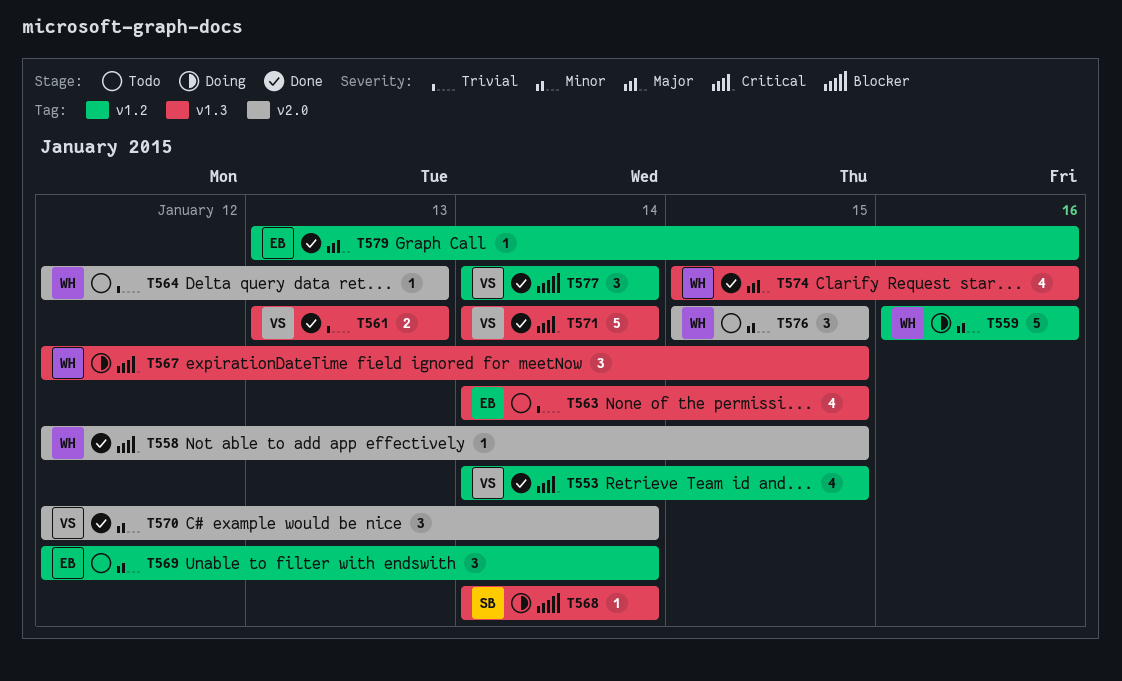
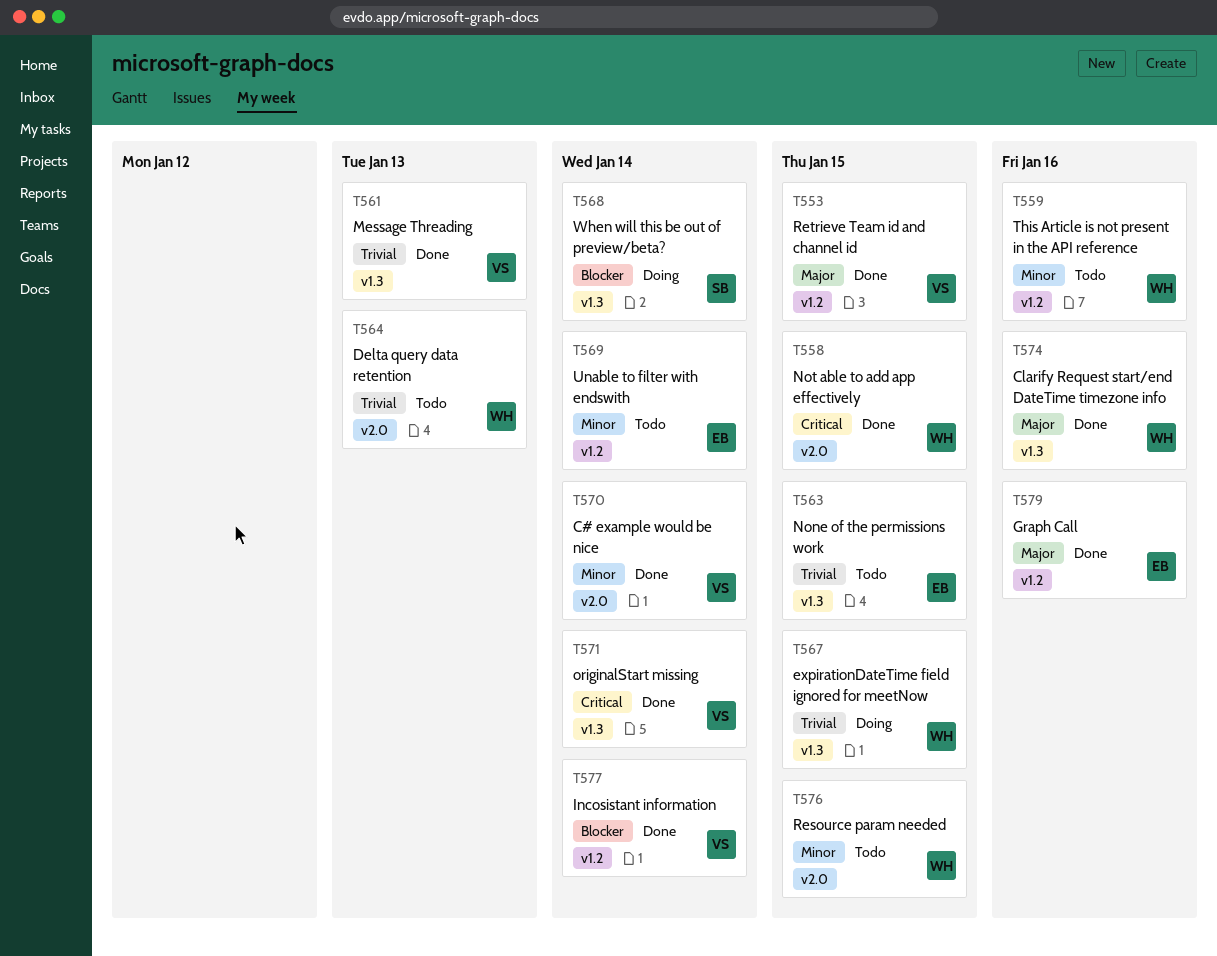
T553, priority: Critical -> Major
T559, status: Doing -> Todo
T567, priority: Critical -> Trivial

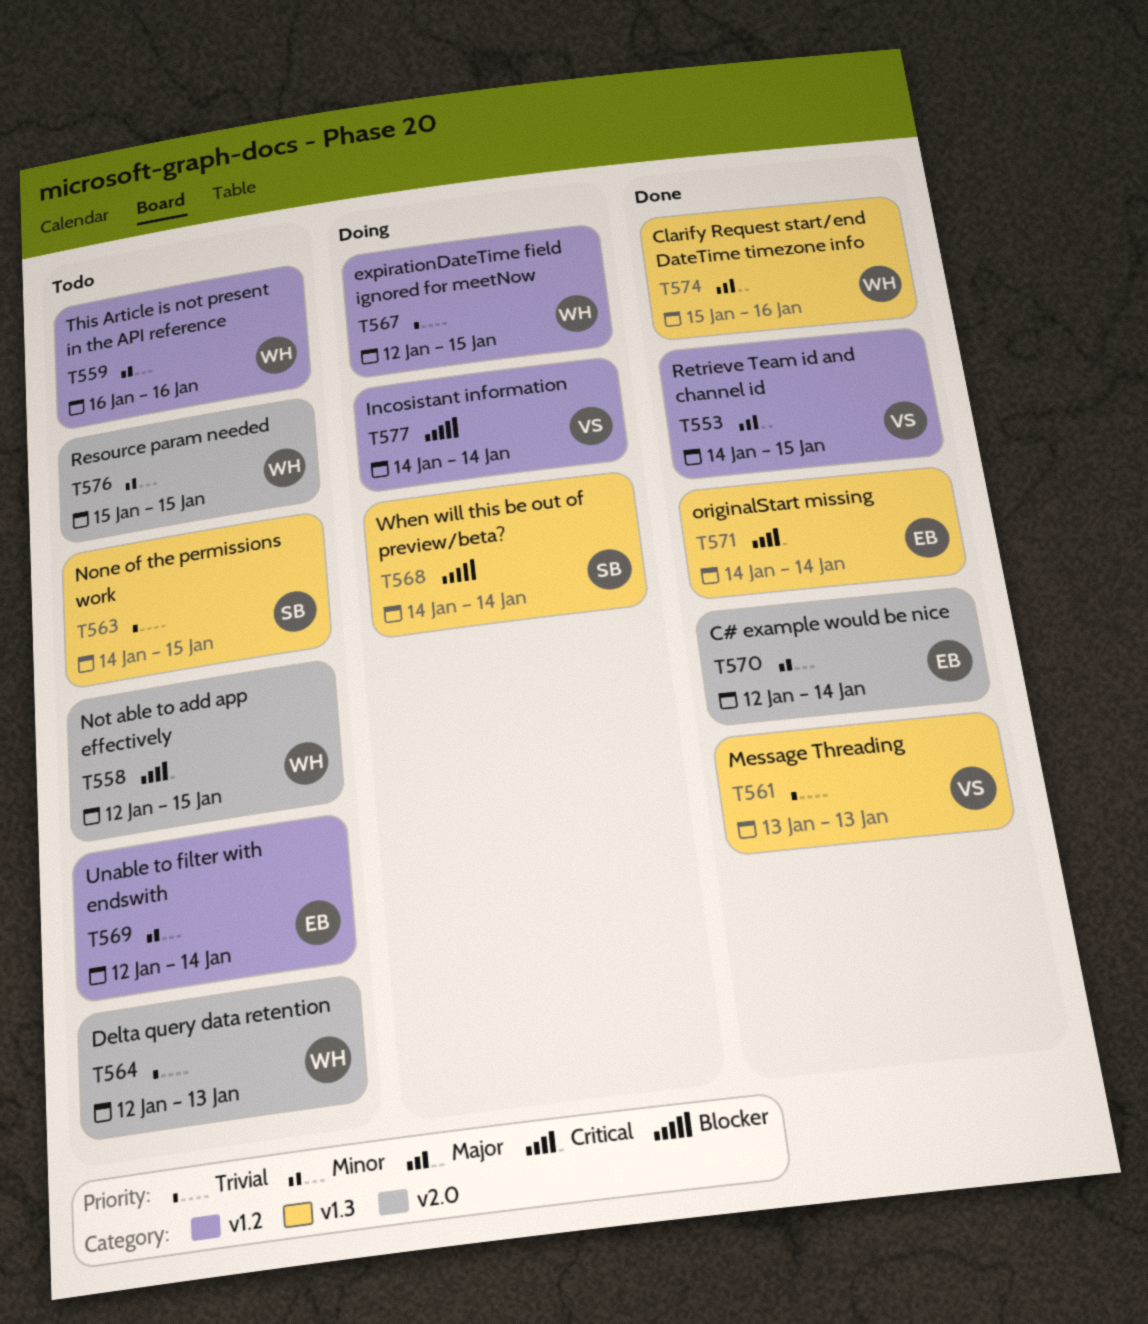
T558, status: Done -> Todo
T563, owner: EB -> SB
T567, label: v1.3 -> v1.2
T570, owner: VS -> EB
T571, owner: VS -> EB
T577, status: Done -> Doing
T579: present -> none

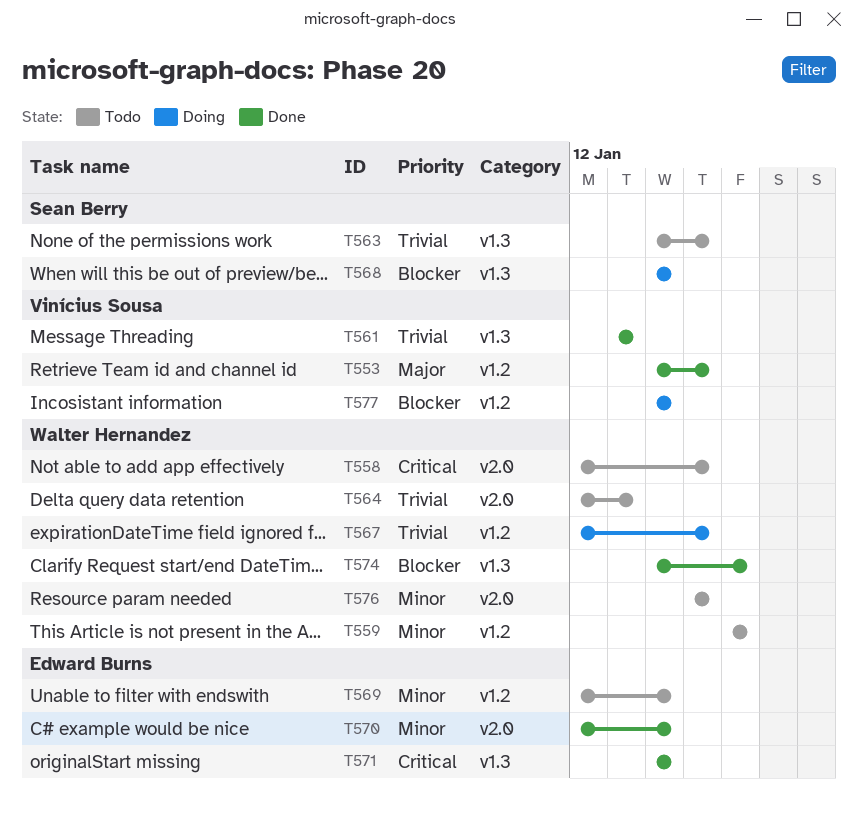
T574, priority: Major -> Blocker
T574, start: Jan 15 -> Jan 14

